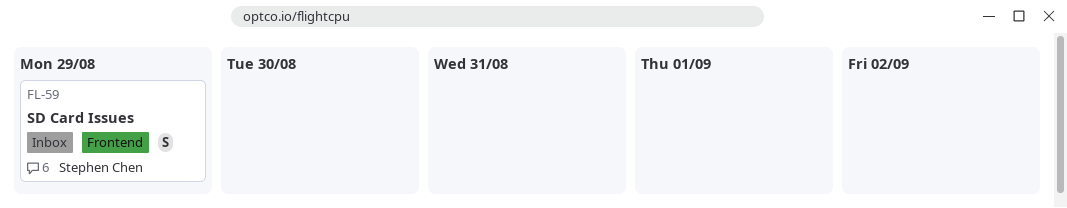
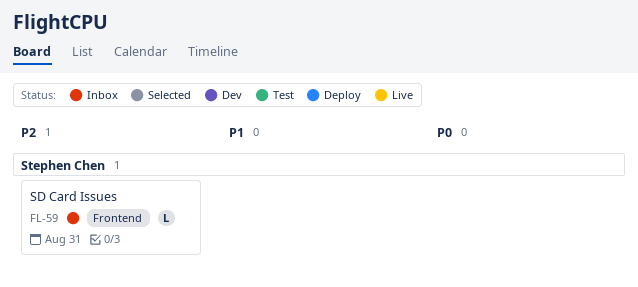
FL-59, estimate: S -> L
FL-59, due: Aug 29 -> Aug 31

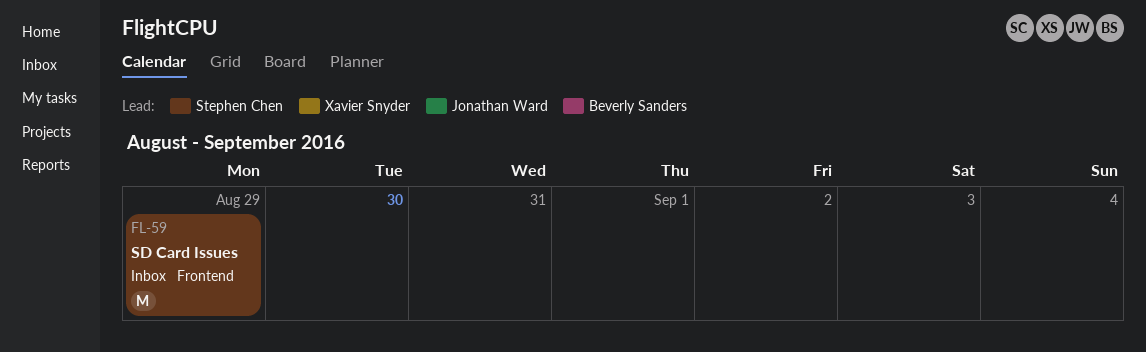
FL-59, estimate: L -> M
FL-59, due: Aug 31 -> Aug 29

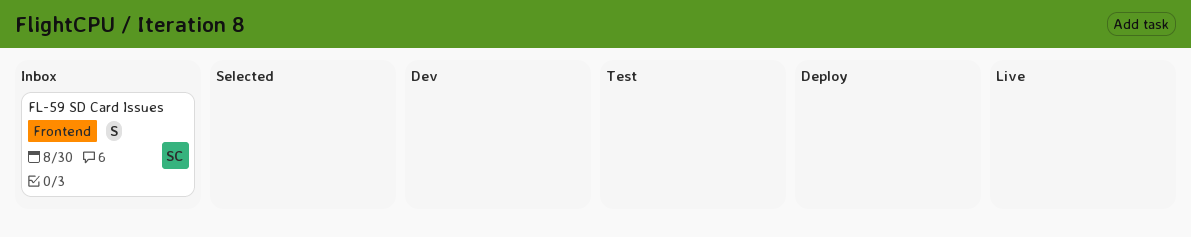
FL-59, estimate: M -> S
FL-59, due: Aug 29 -> Aug 30

